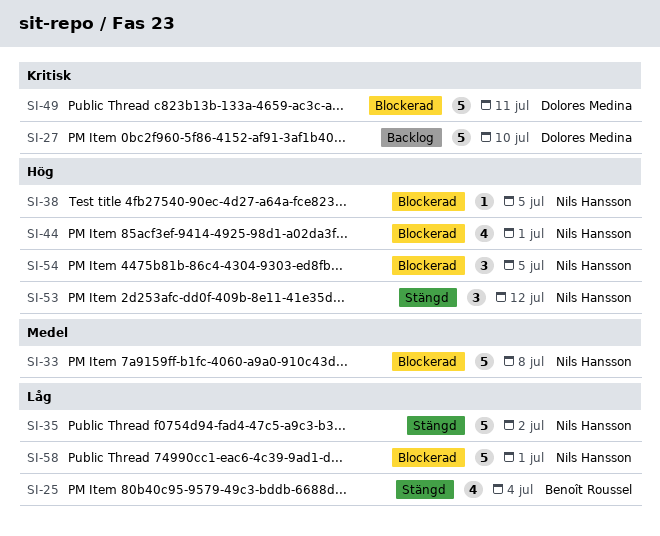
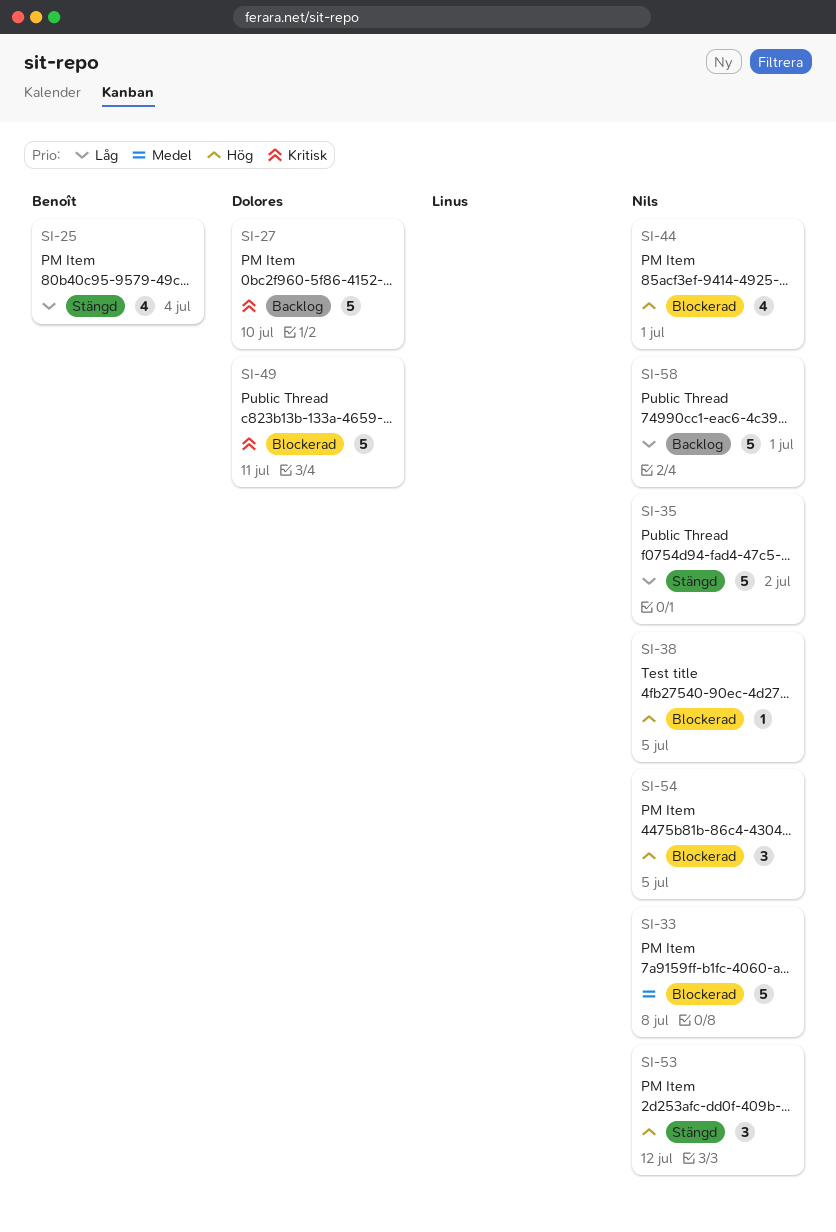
SI-58, status: Blockerad -> Backlog

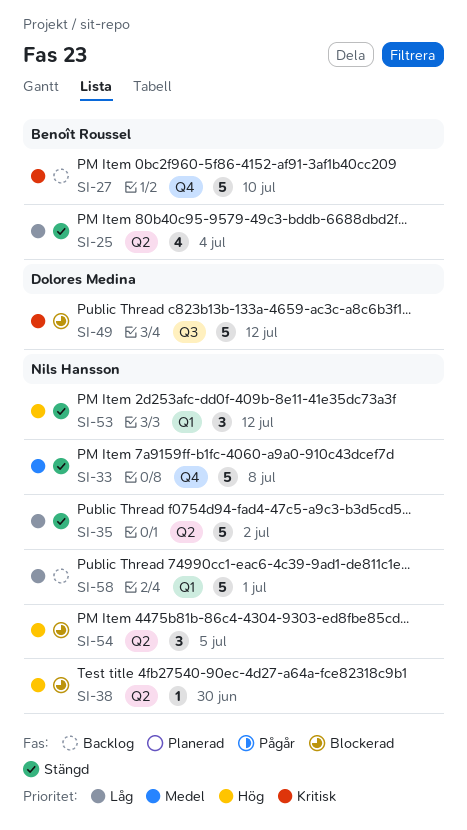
SI-27, owner: Dolores Medina -> Benoît Roussel
SI-33, status: Blockerad -> Stängd
SI-38, due: Jul 5 -> Jun 30
SI-44: present -> none
SI-49, due: Jul 11 -> Jul 12

